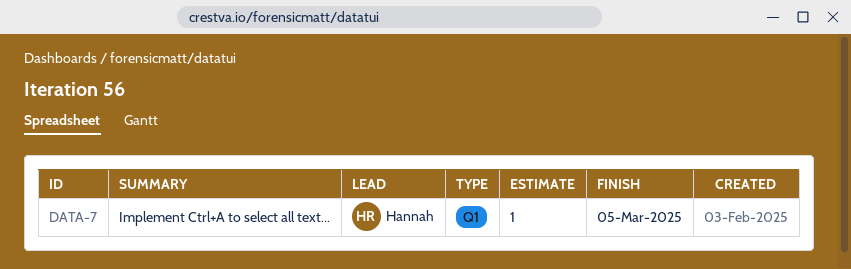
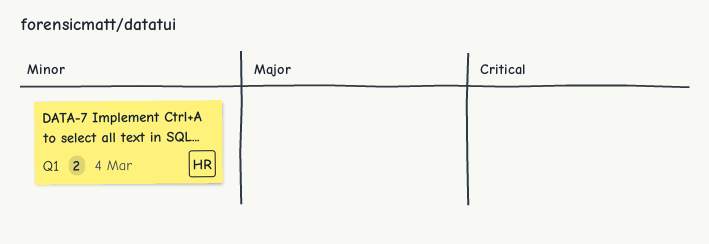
DATA-7, estimate: 1 -> 2
DATA-7, due: Mar 5 -> Mar 4

